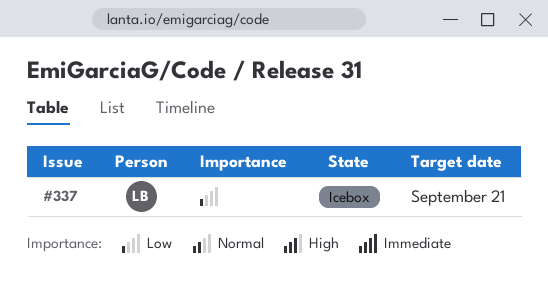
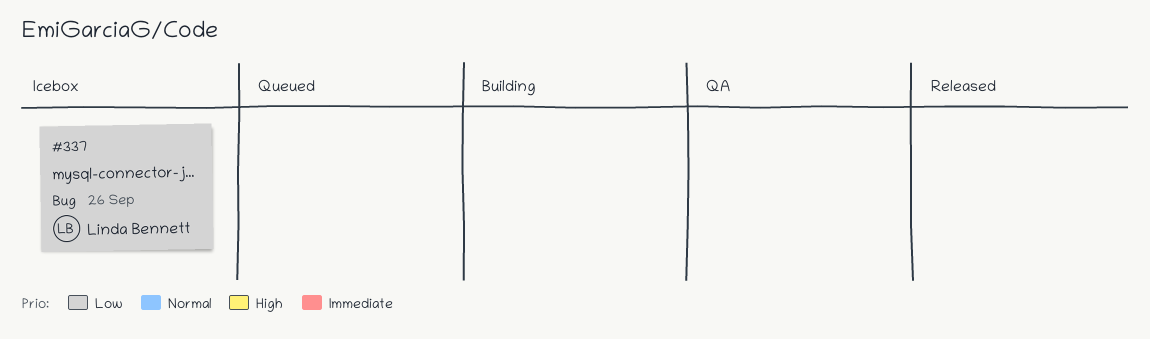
#337, due: Sep 21 -> Sep 26

